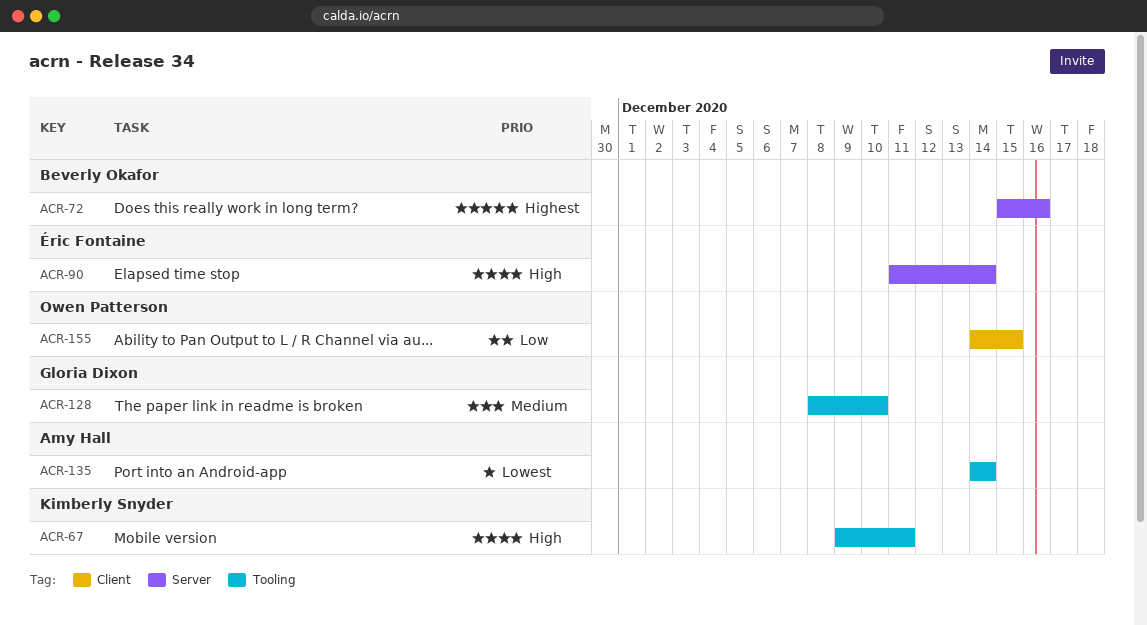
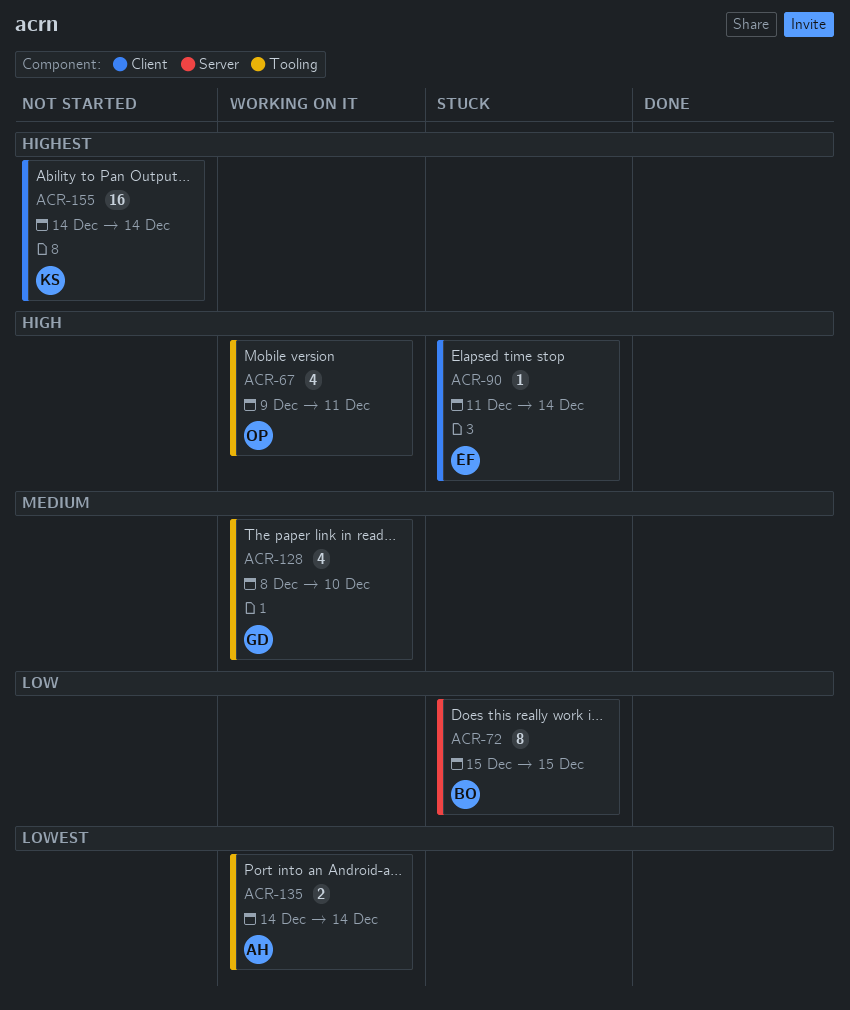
ACR-67, owner: Kimberly Snyder -> Owen Patterson
ACR-72, priority: Highest -> Low
ACR-72, due: Dec 16 -> Dec 15
ACR-90, label: Server -> Client
ACR-155, owner: Owen Patterson -> Kimberly Snyder
ACR-155, priority: Low -> Highest
ACR-155, due: Dec 15 -> Dec 14

